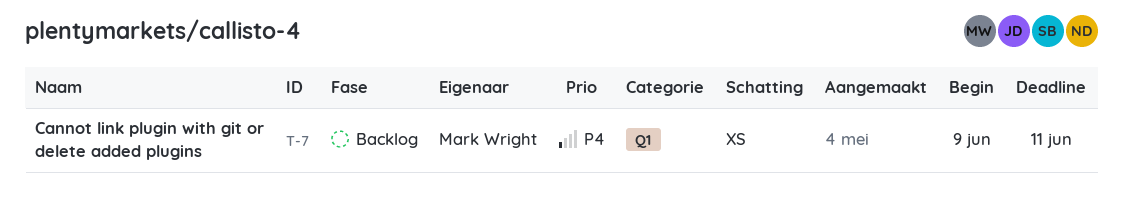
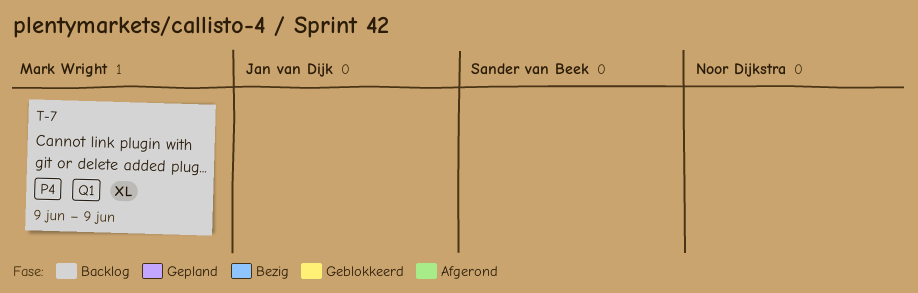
T-7, estimate: XS -> XL
T-7, due: Jun 11 -> Jun 9

